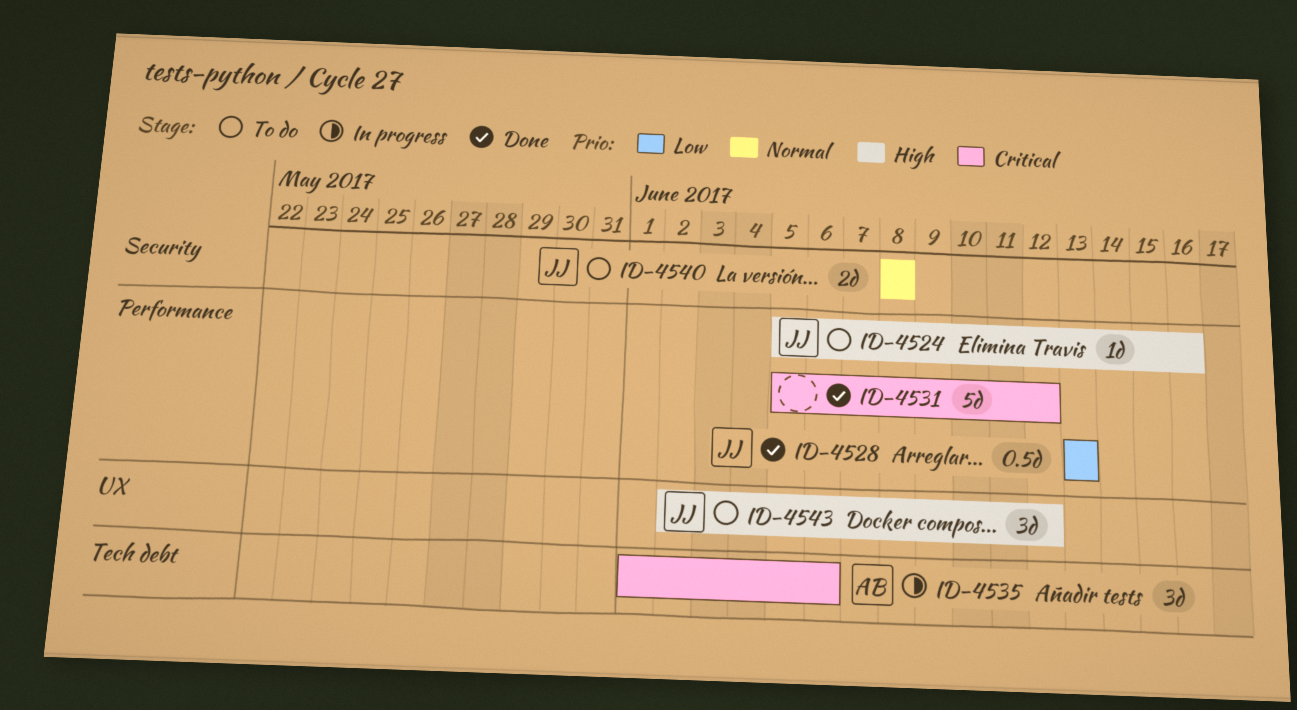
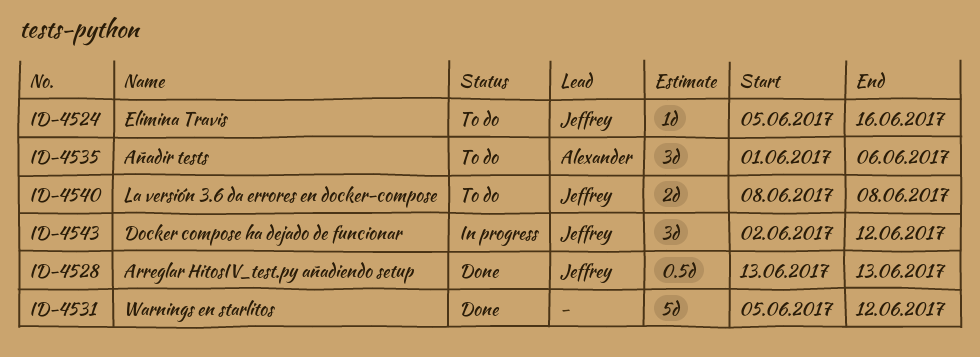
ID-4535, status: In progress -> To do
ID-4543, status: To do -> In progress

